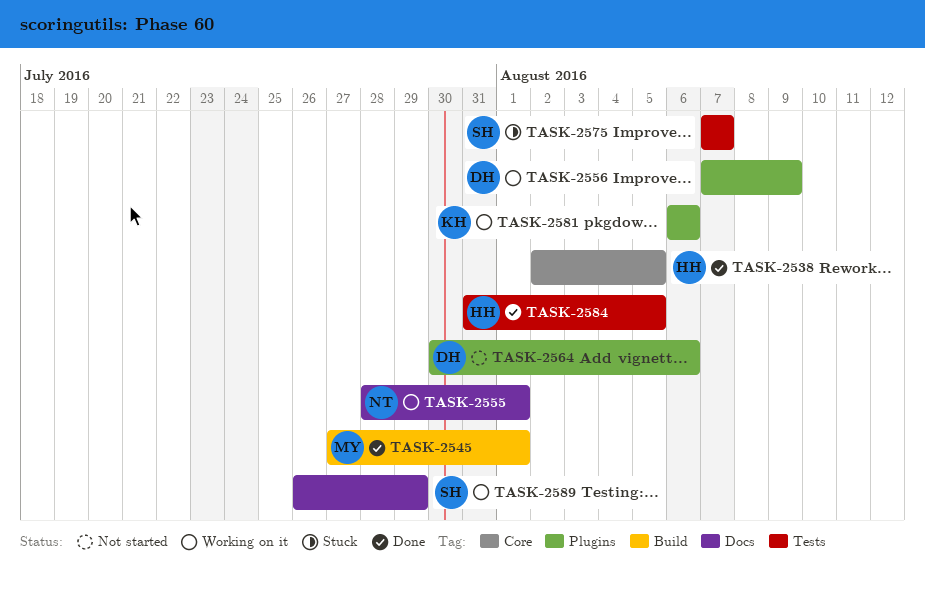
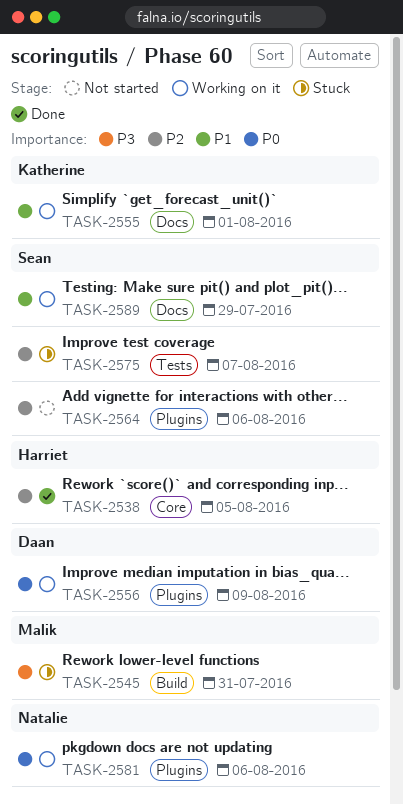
TASK-2545, status: Done -> Stuck
TASK-2545, due: Aug 1 -> Jul 31
TASK-2555, owner: Natalie -> Katherine
TASK-2564, owner: Daan -> Sean
TASK-2581, owner: Katherine -> Natalie
TASK-2584: present -> none

